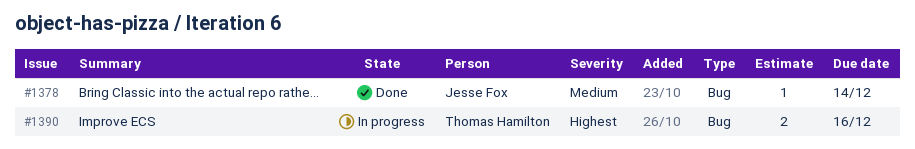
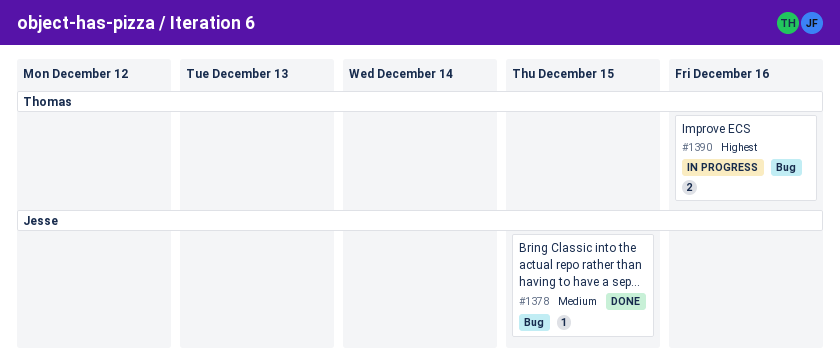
#1378, due: Dec 14 -> Dec 15

